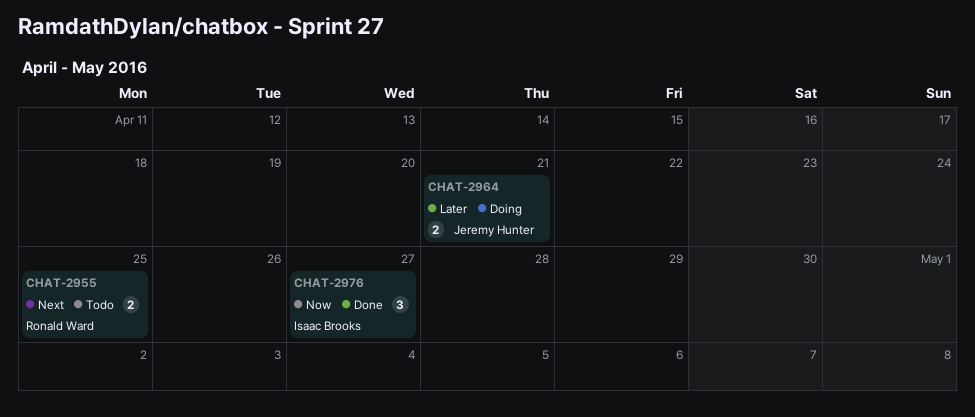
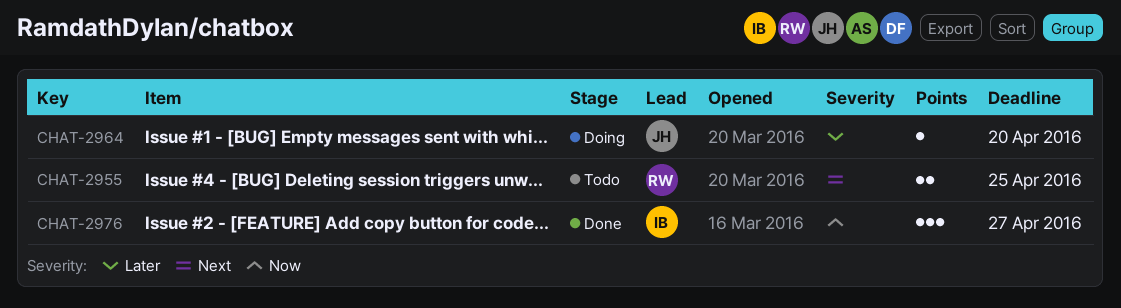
CHAT-2964, estimate: 2 -> 1
CHAT-2964, due: Apr 21 -> Apr 20

